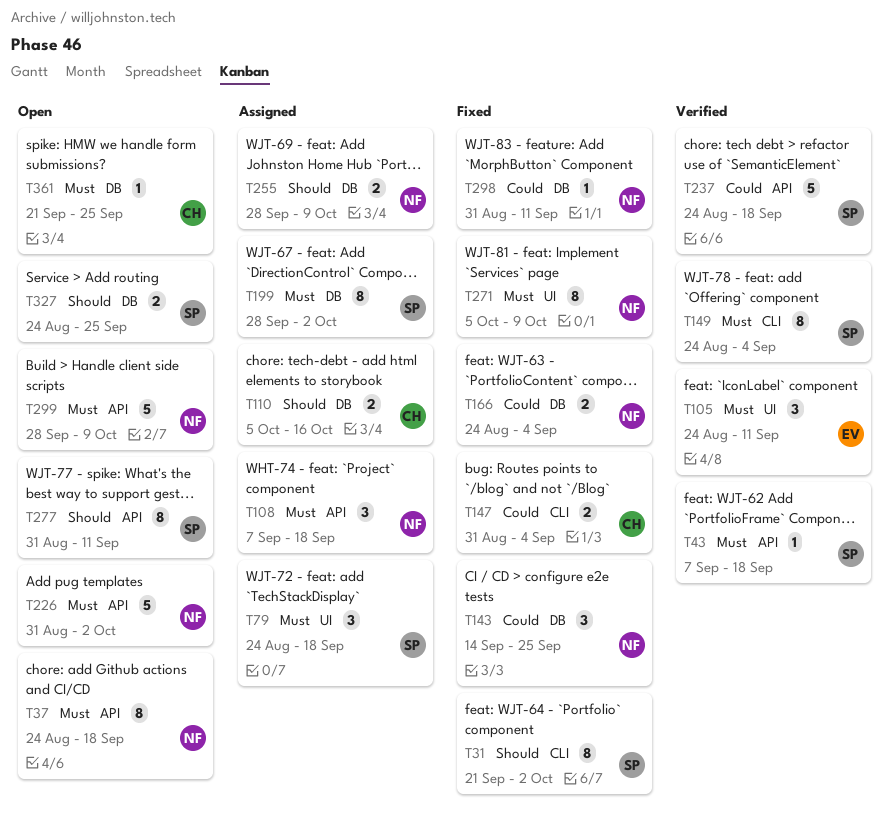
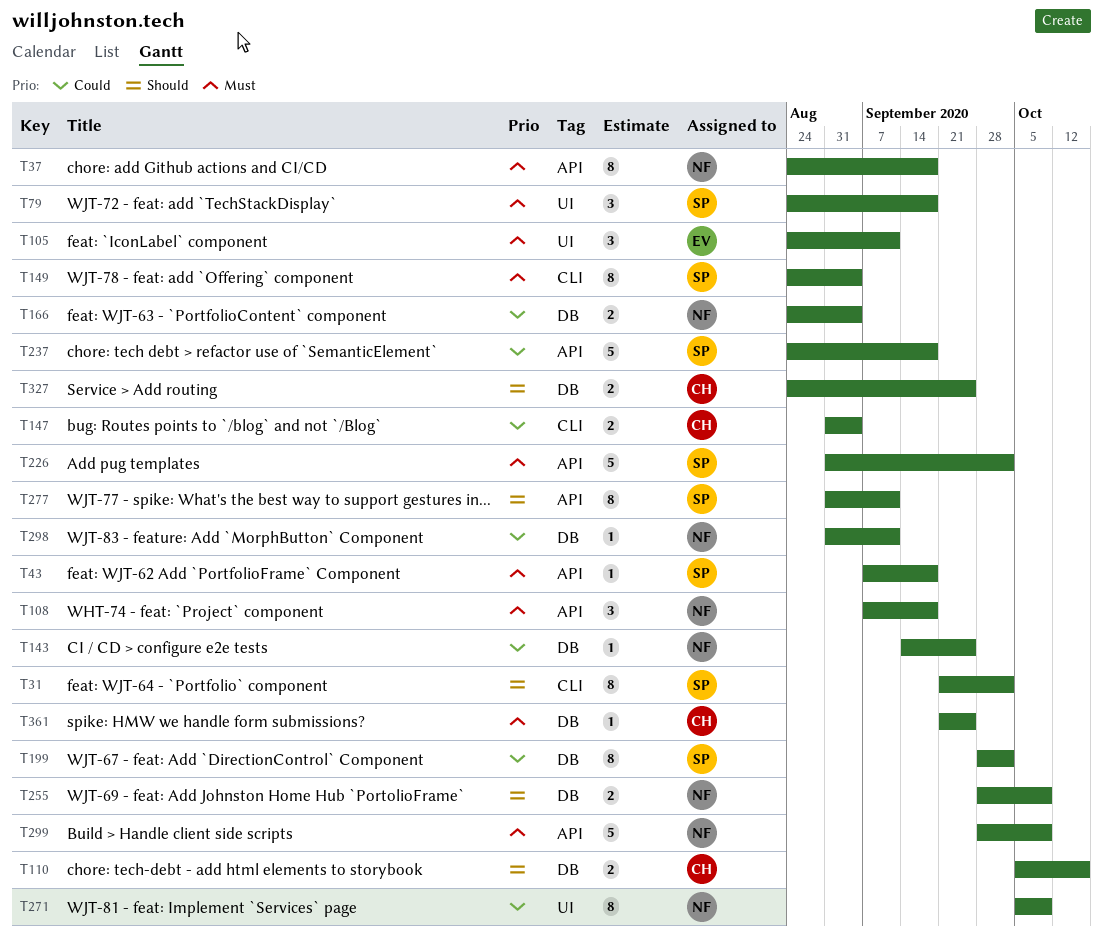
T143, estimate: 3 -> 1
T199, priority: Must -> Could
T226, owner: NF -> SP
T271, priority: Must -> Could
T327, owner: SP -> CH

